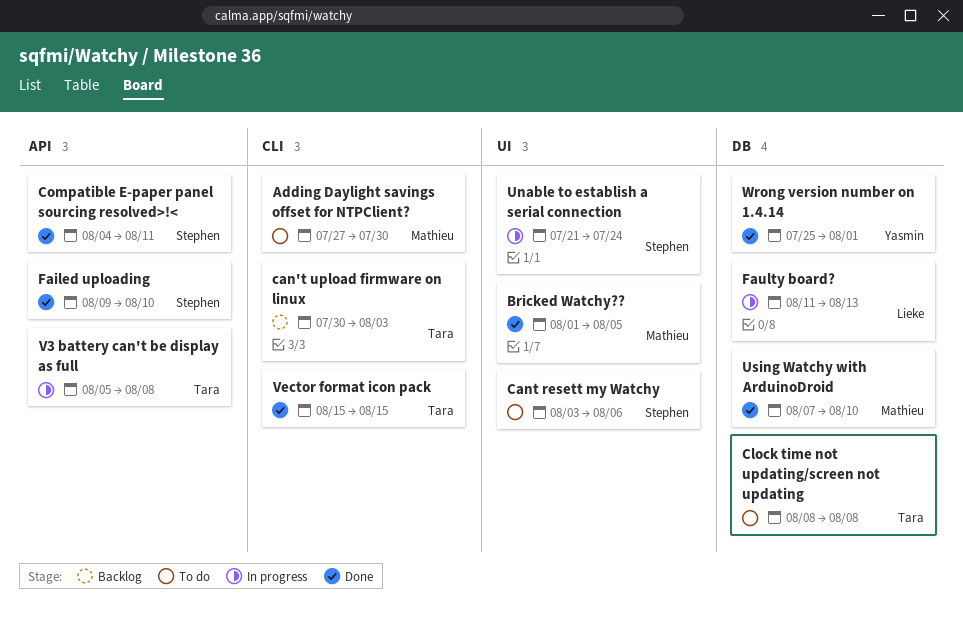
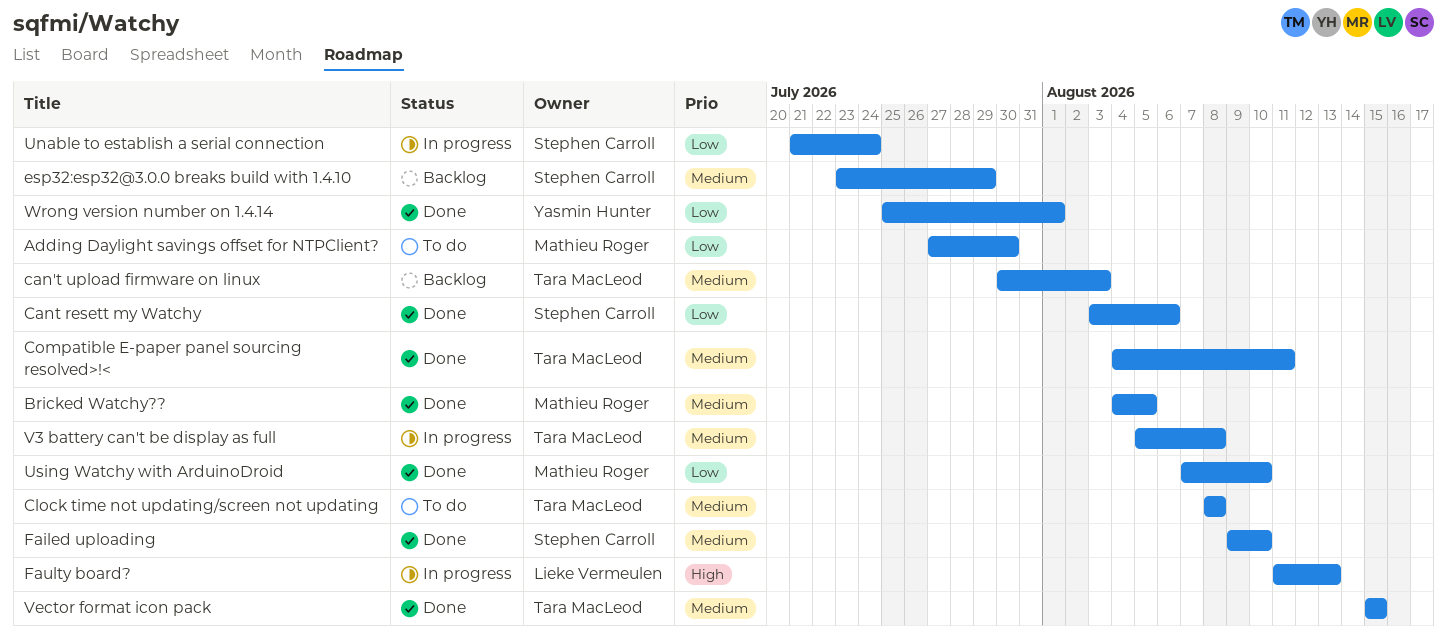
Bricked Watchy??, start: Aug 1 -> Aug 4
Cant resett my Watchy, status: To do -> Done
Compatible E-paper panel sourcing resolved>!<, owner: Stephen Carroll -> Tara MacLeod
esp32:esp32@3.0.0 breaks build with 1.4.10: none -> present

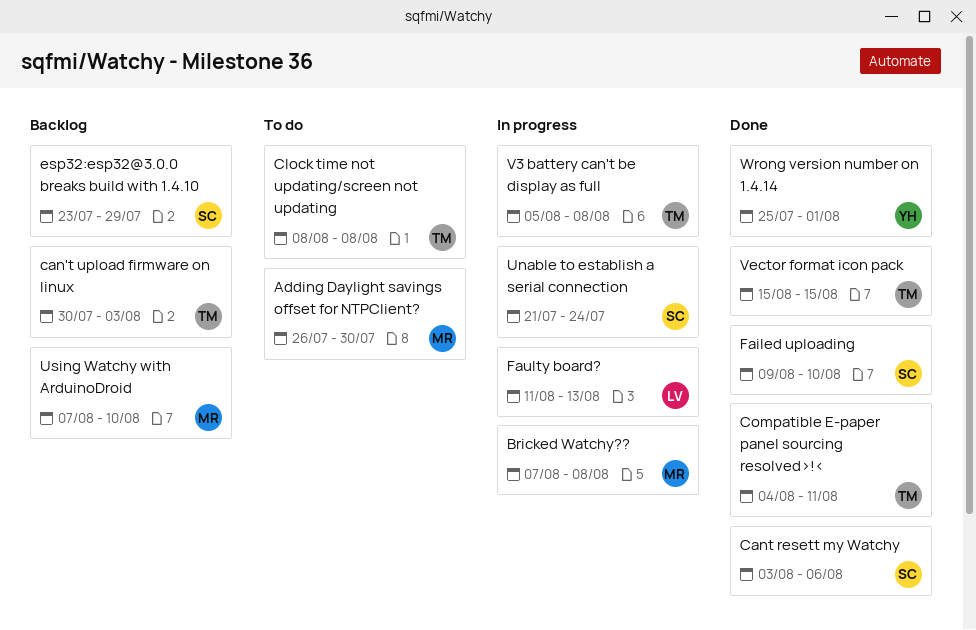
Adding Daylight savings offset for NTPClient?, start: Jul 27 -> Jul 26
Bricked Watchy??, status: Done -> In progress
Bricked Watchy??, start: Aug 4 -> Aug 7
Bricked Watchy??, due: Aug 5 -> Aug 8
Using Watchy with ArduinoDroid, status: Done -> Backlog

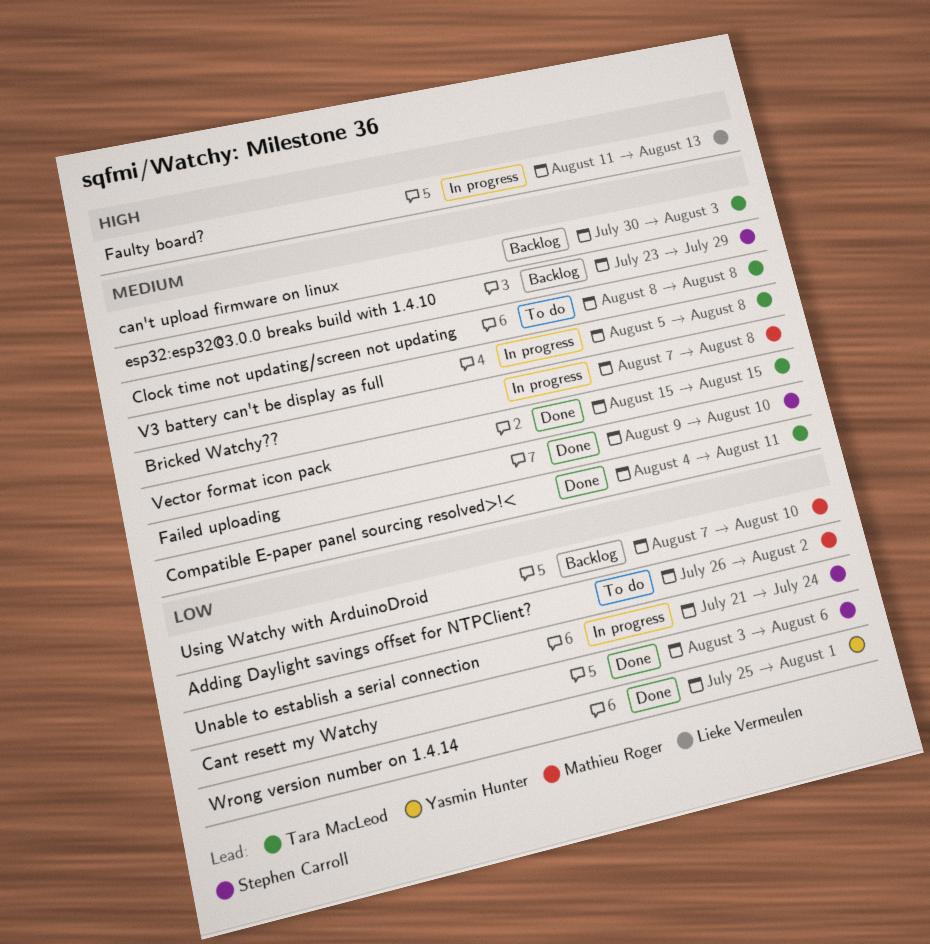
Adding Daylight savings offset for NTPClient?, due: Jul 30 -> Aug 2

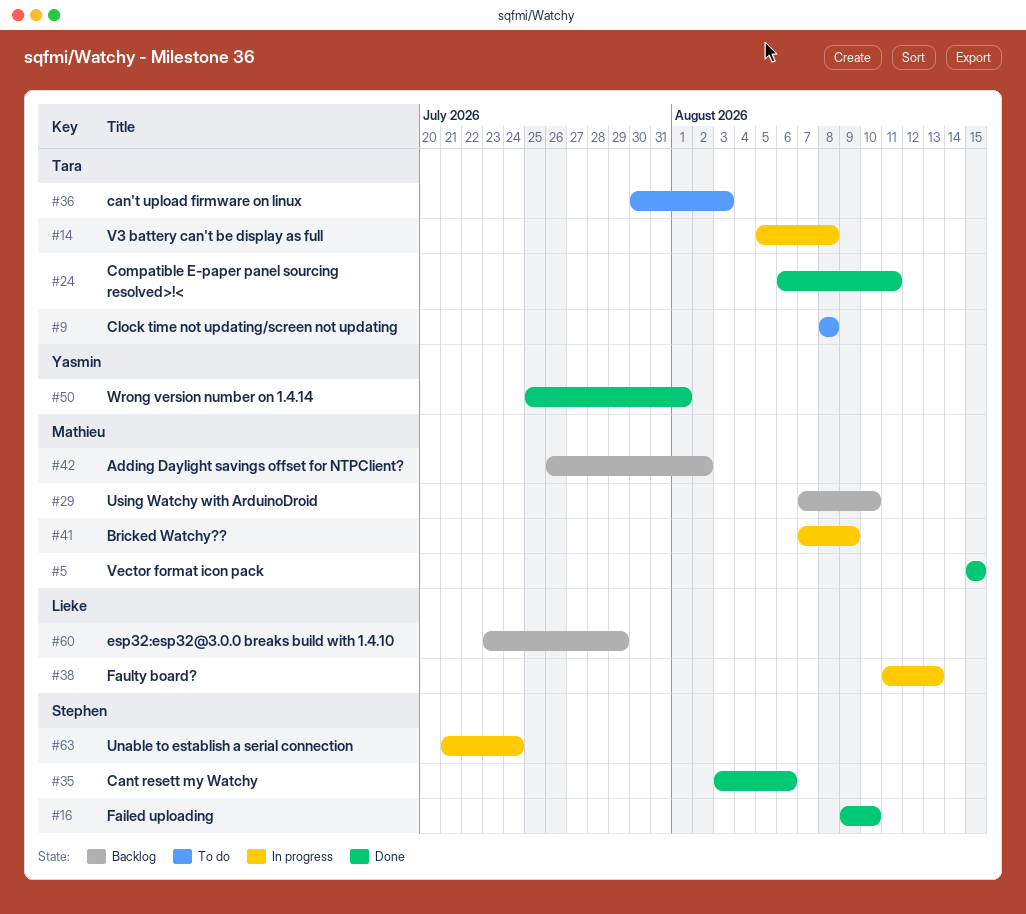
Adding Daylight savings offset for NTPClient?, status: To do -> Backlog
Bricked Watchy??, due: Aug 8 -> Aug 9
can't upload firmware on linux, status: Backlog -> To do
Compatible E-paper panel sourcing resolved>!<, start: Aug 4 -> Aug 6
esp32:esp32@3.0.0 breaks build with 1.4.10, owner: Stephen Carroll -> Lieke Vermeulen
Vector format icon pack, owner: Tara MacLeod -> Mathieu Roger

